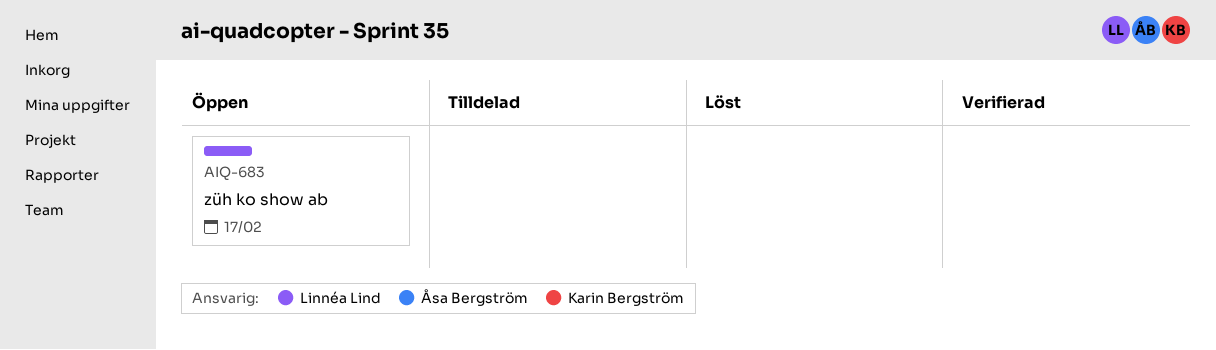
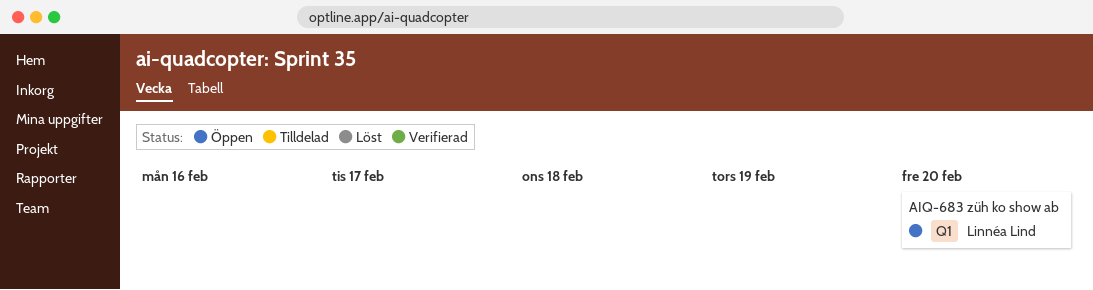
AIQ-683, due: Feb 17 -> Feb 20

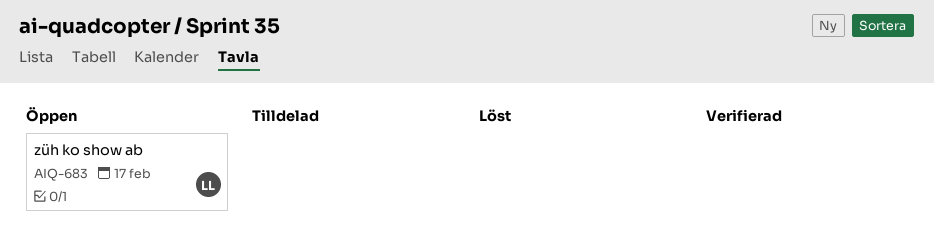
AIQ-683, due: Feb 20 -> Feb 17

